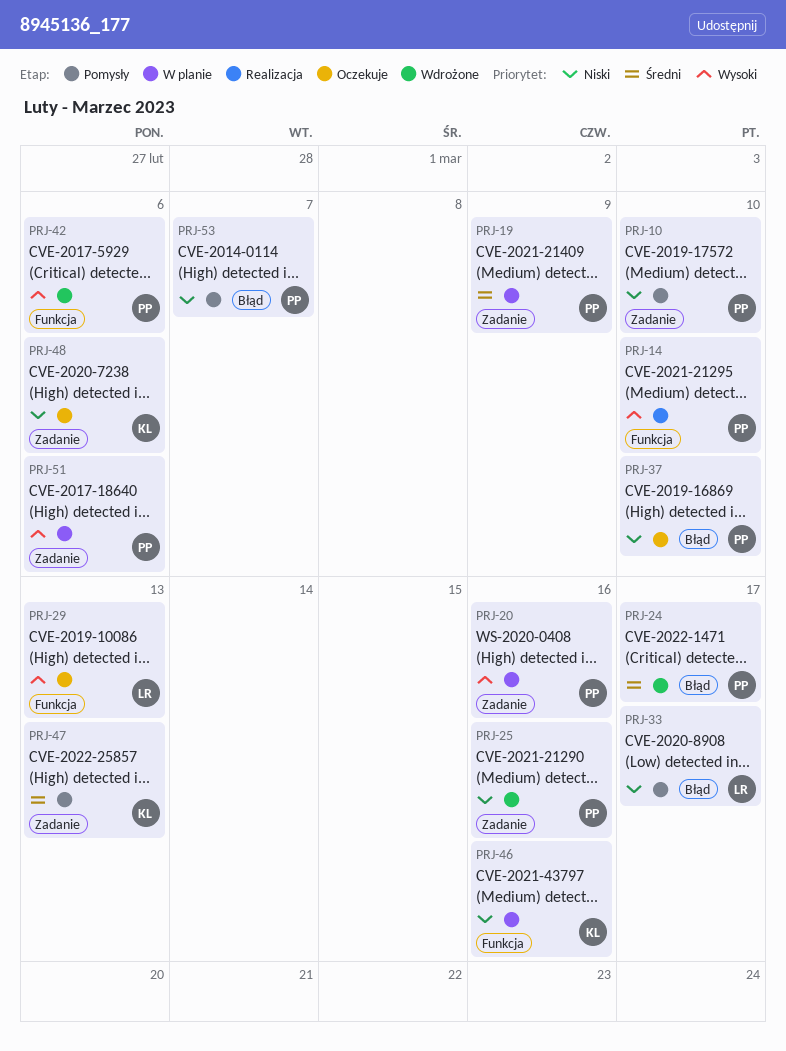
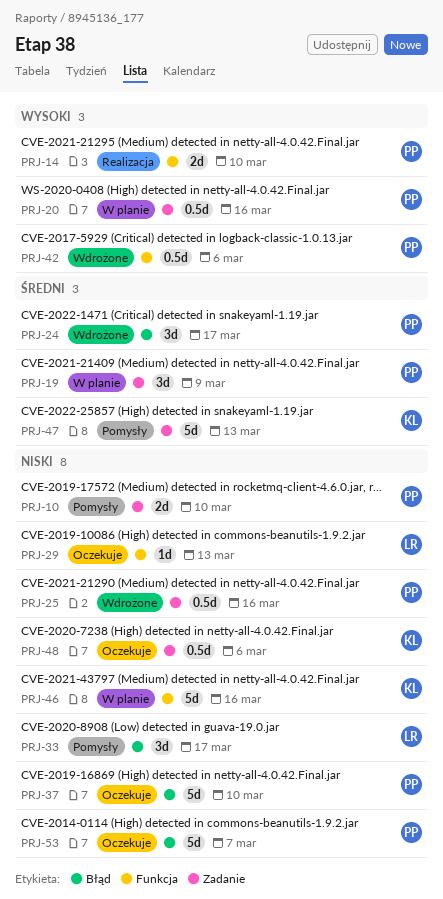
PRJ-29, priority: Wysoki -> Niski
PRJ-51: present -> none
PRJ-53, status: Pomysły -> Oczekuje

